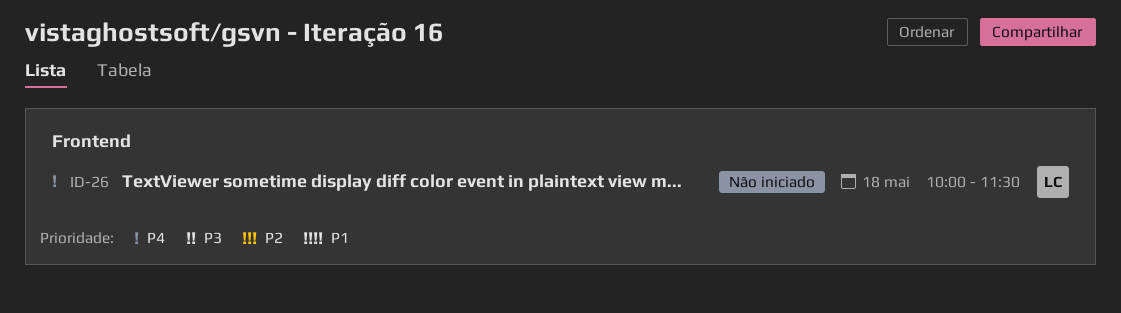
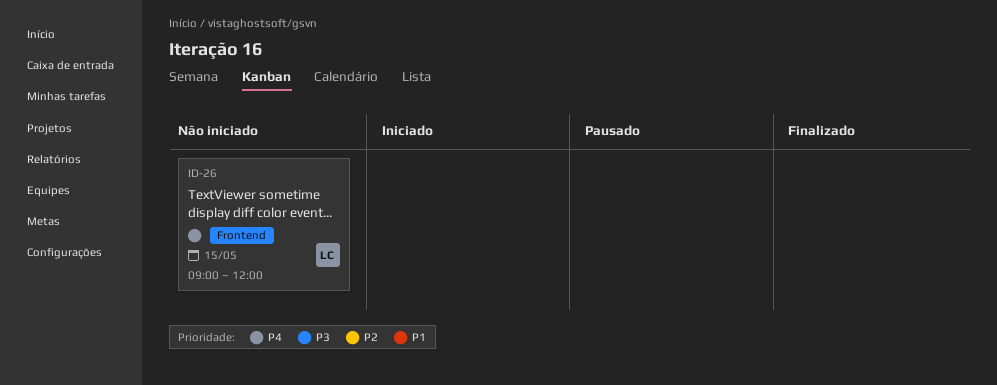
ID-26, day: May 18 -> May 15
ID-26, begins: 10:00 -> 09:00
ID-26, ends: 11:30 -> 12:00

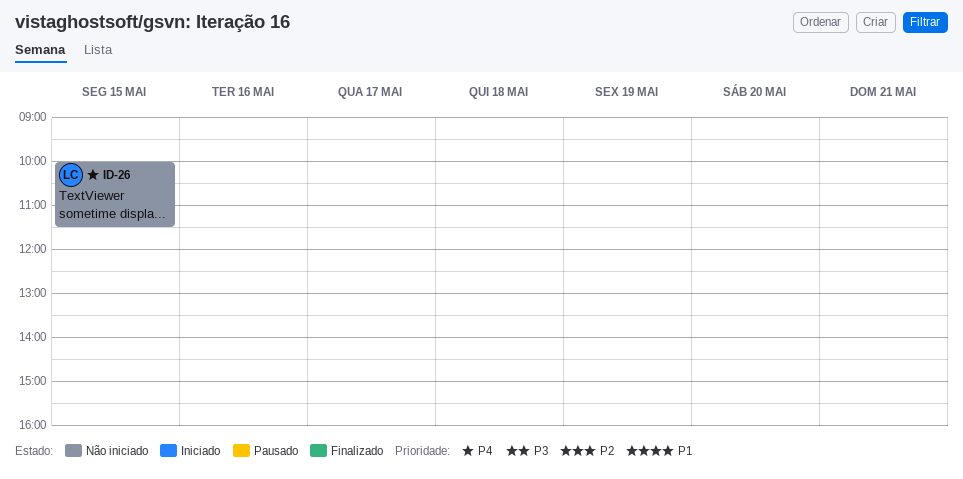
ID-26, begins: 09:00 -> 10:00
ID-26, ends: 12:00 -> 11:30

